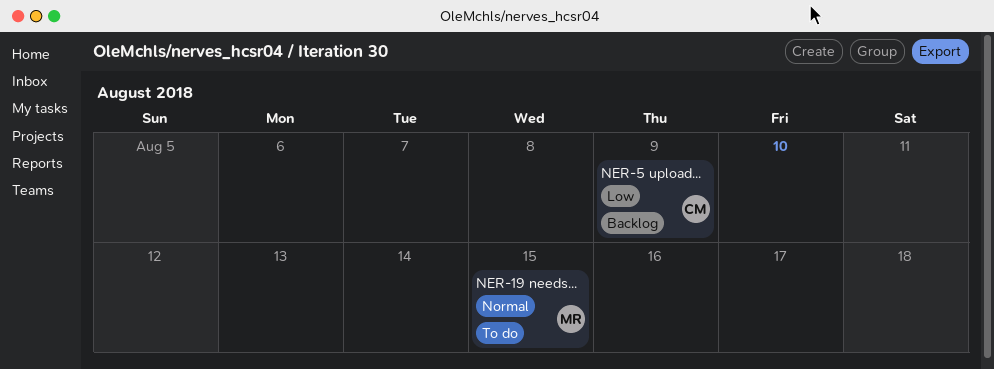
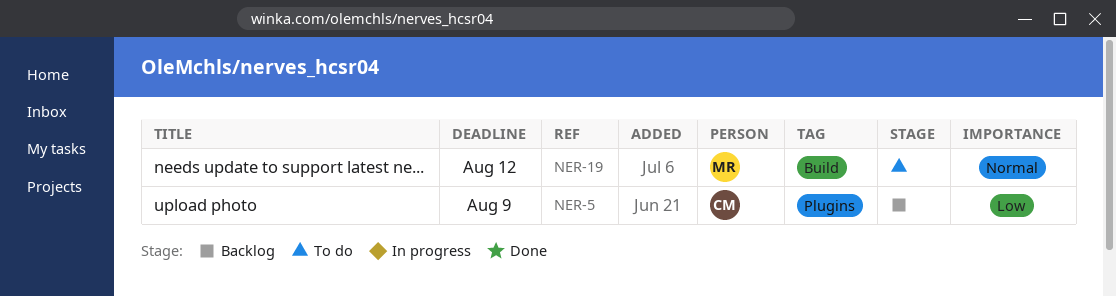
NER-19, due: Aug 15 -> Aug 12

